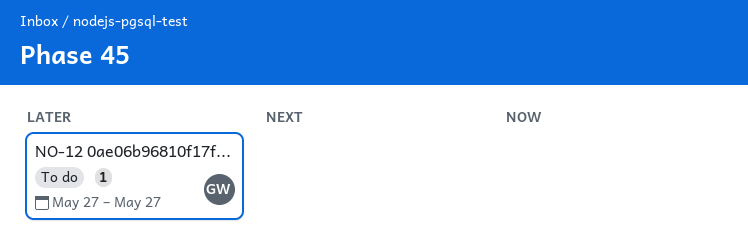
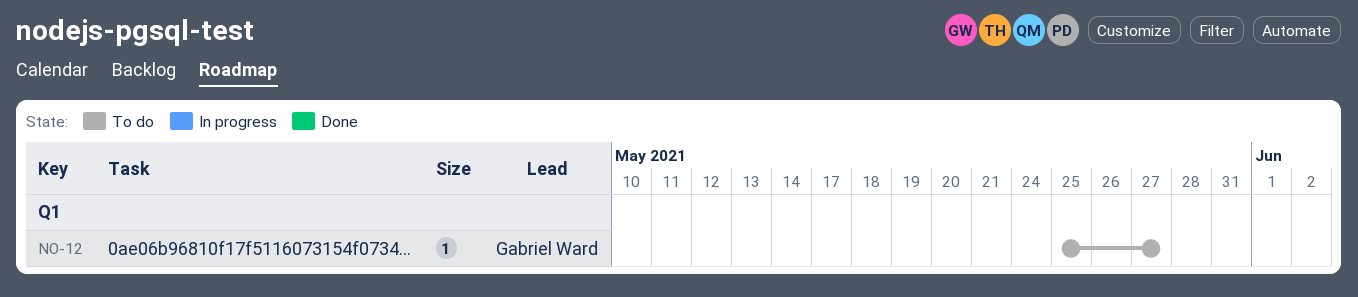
NO-12, start: May 27 -> May 25

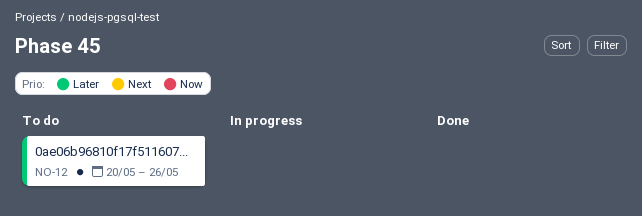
NO-12, start: May 25 -> May 20
NO-12, due: May 27 -> May 26

